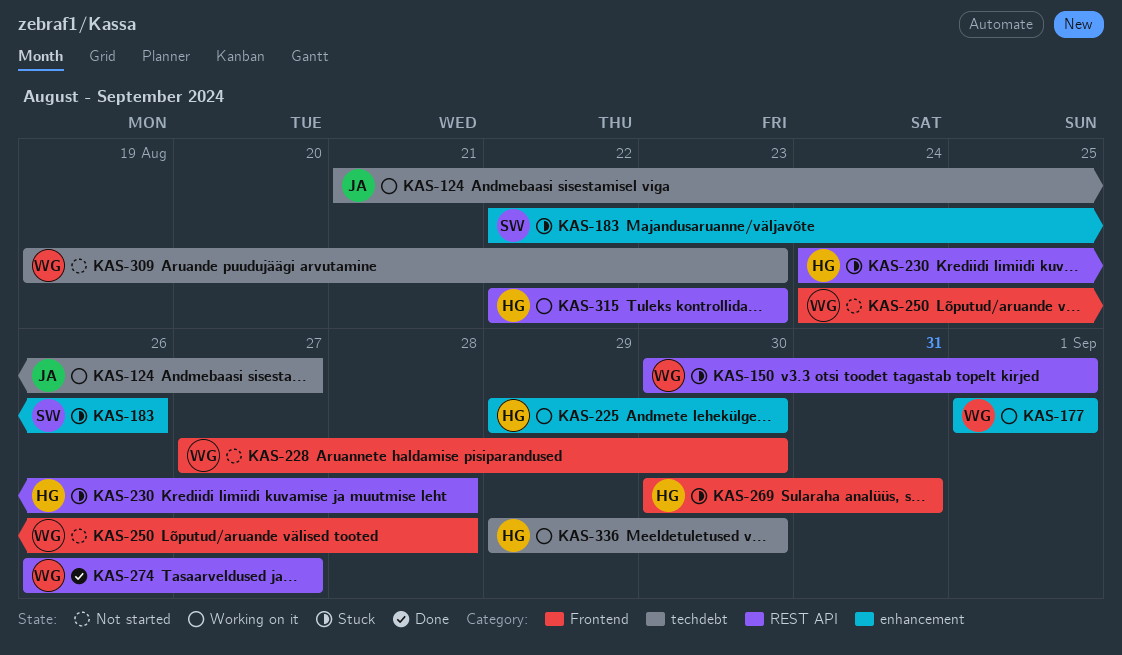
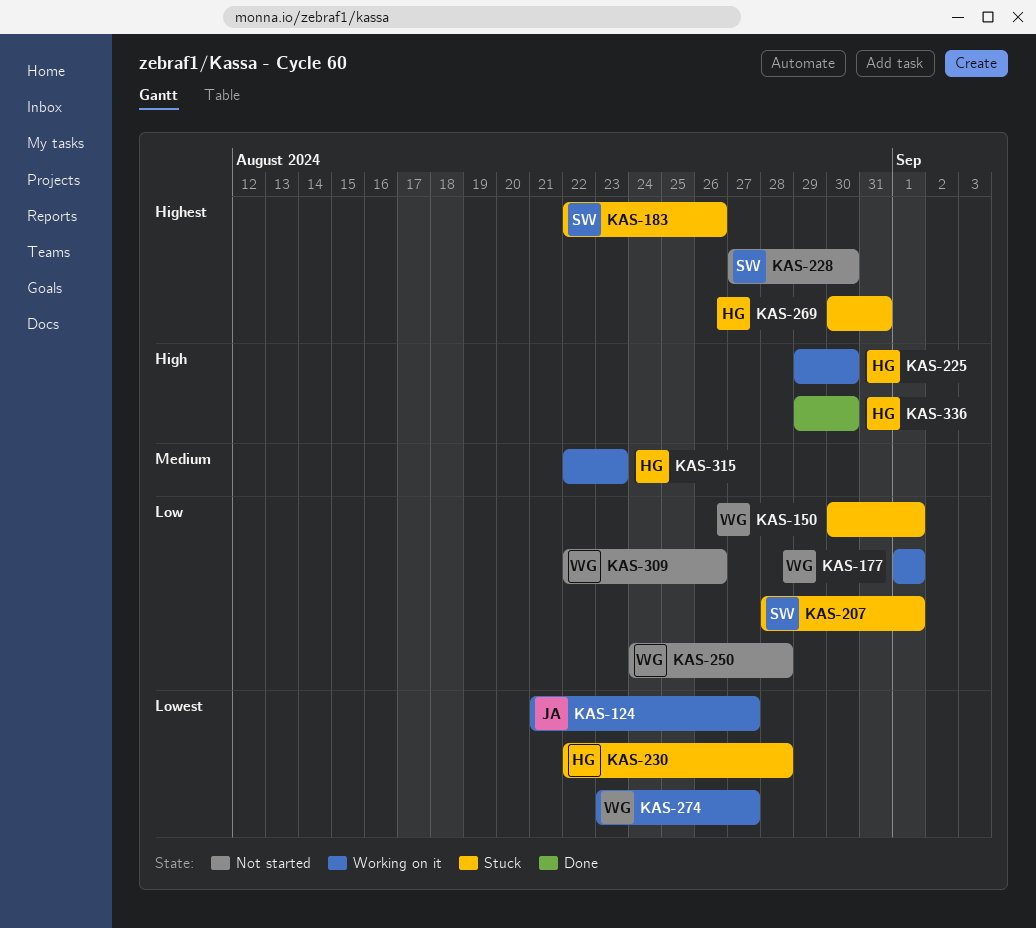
KAS-207: none -> present
KAS-228, owner: WG -> SW
KAS-230, start: Aug 24 -> Aug 22
KAS-274, status: Done -> Working on it
KAS-274, start: Aug 26 -> Aug 23
KAS-309, start: Aug 19 -> Aug 22
KAS-309, due: Aug 23 -> Aug 26
KAS-336, status: Working on it -> Done

